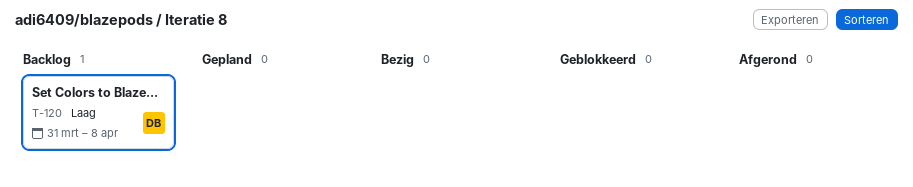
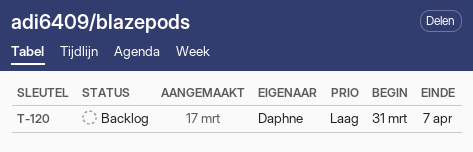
T-120, due: Apr 8 -> Apr 7

